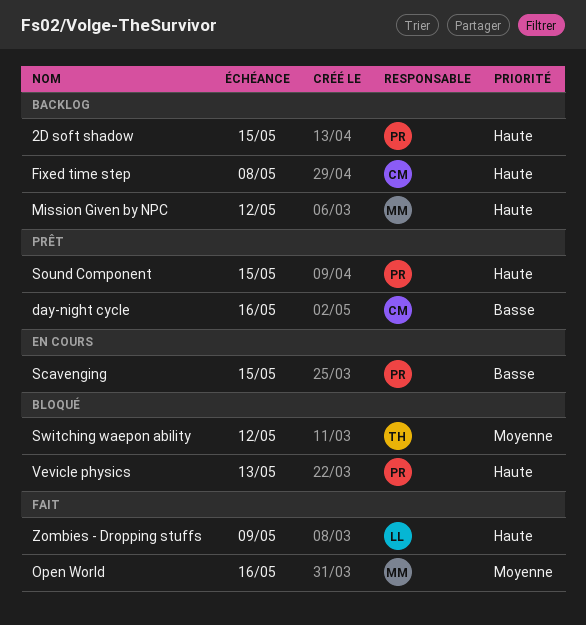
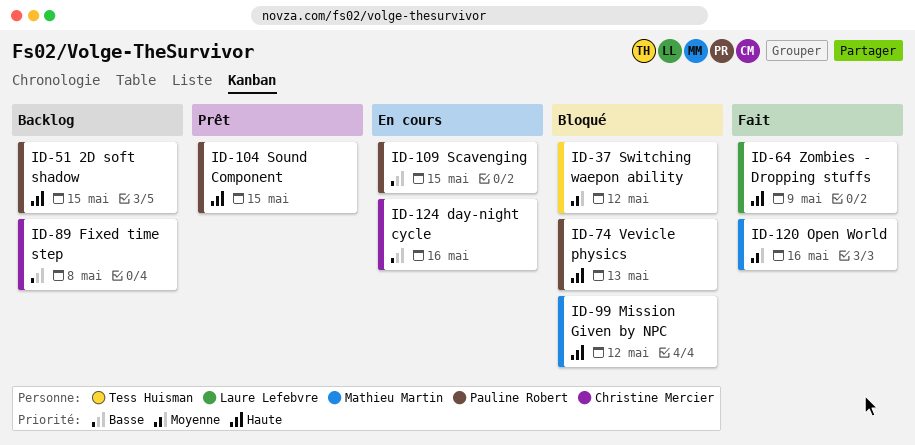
day-night cycle, status: Prêt -> En cours
Fixed time step, priority: Haute -> Basse
Mission Given by NPC, status: Backlog -> Bloqué

